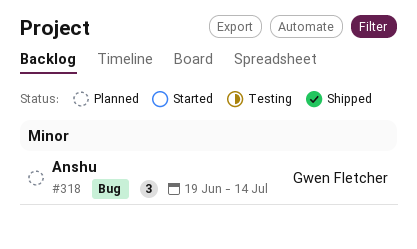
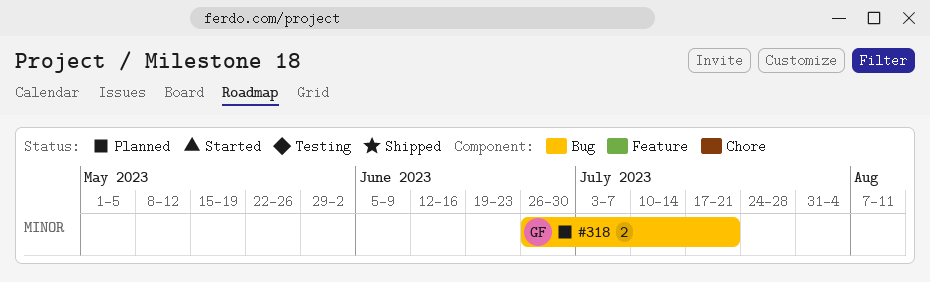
#318, estimate: 3 -> 2
#318, start: Jun 19 -> Jun 26
#318, due: Jul 14 -> Jul 21

